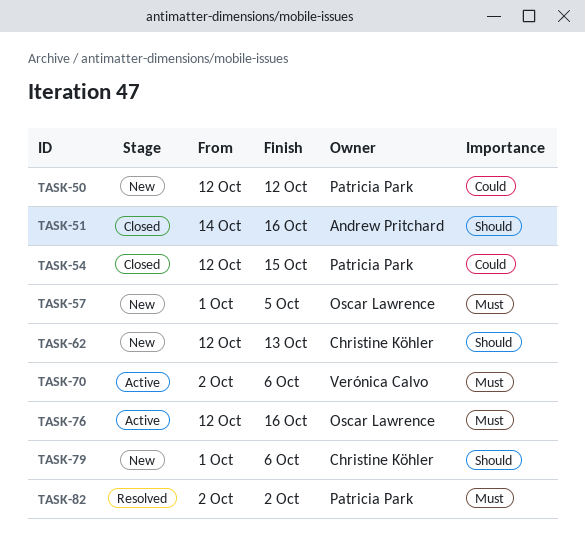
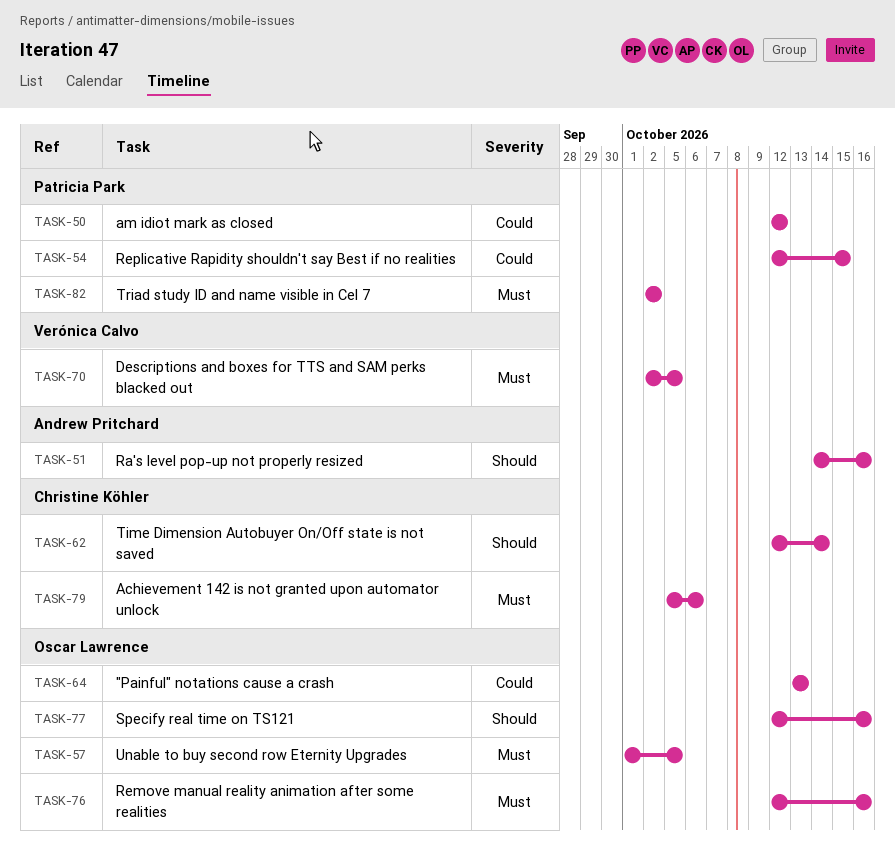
TASK-62, due: Oct 13 -> Oct 14
TASK-64: none -> present
TASK-70, due: Oct 6 -> Oct 5
TASK-77: none -> present
TASK-79, priority: Should -> Must
TASK-79, start: Oct 1 -> Oct 5

